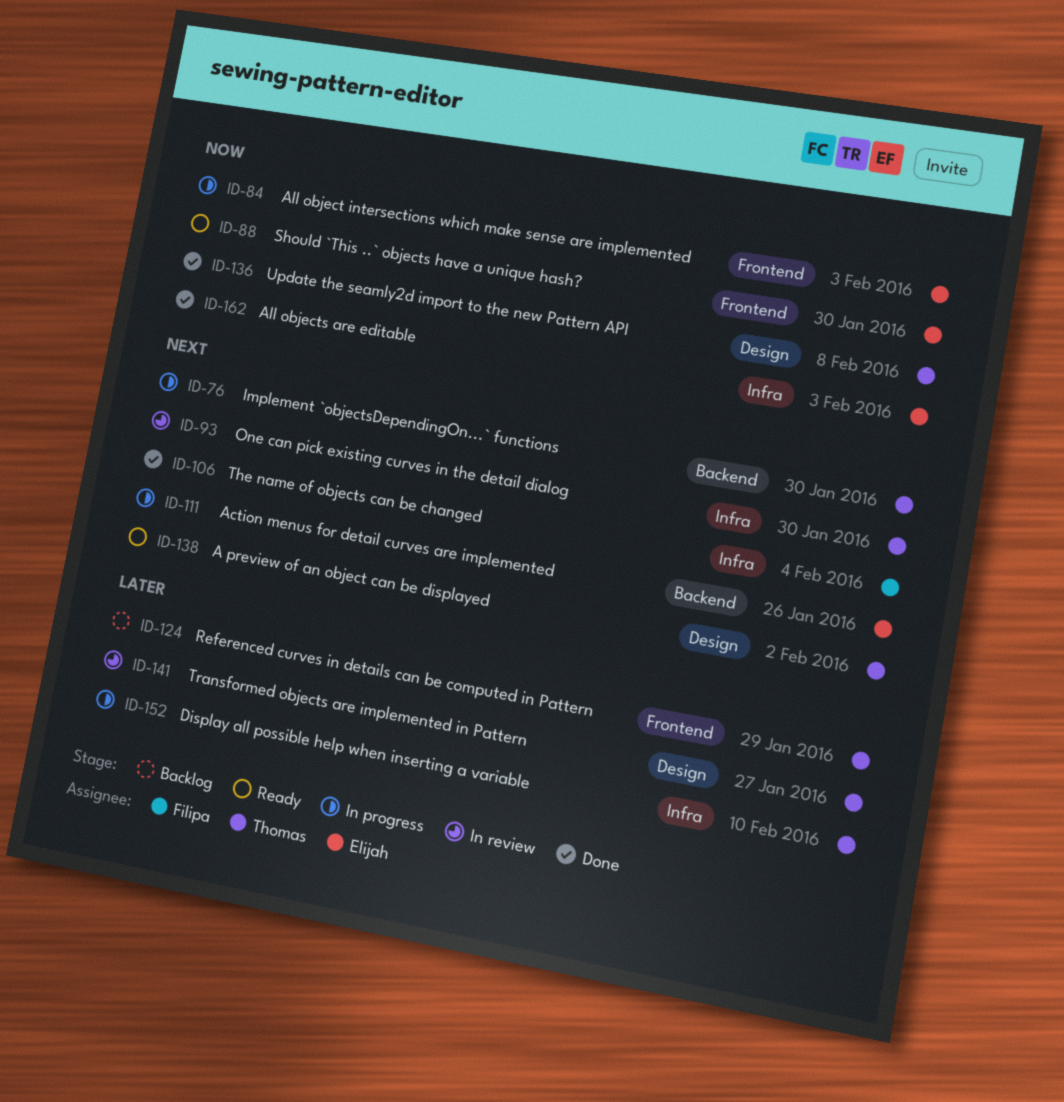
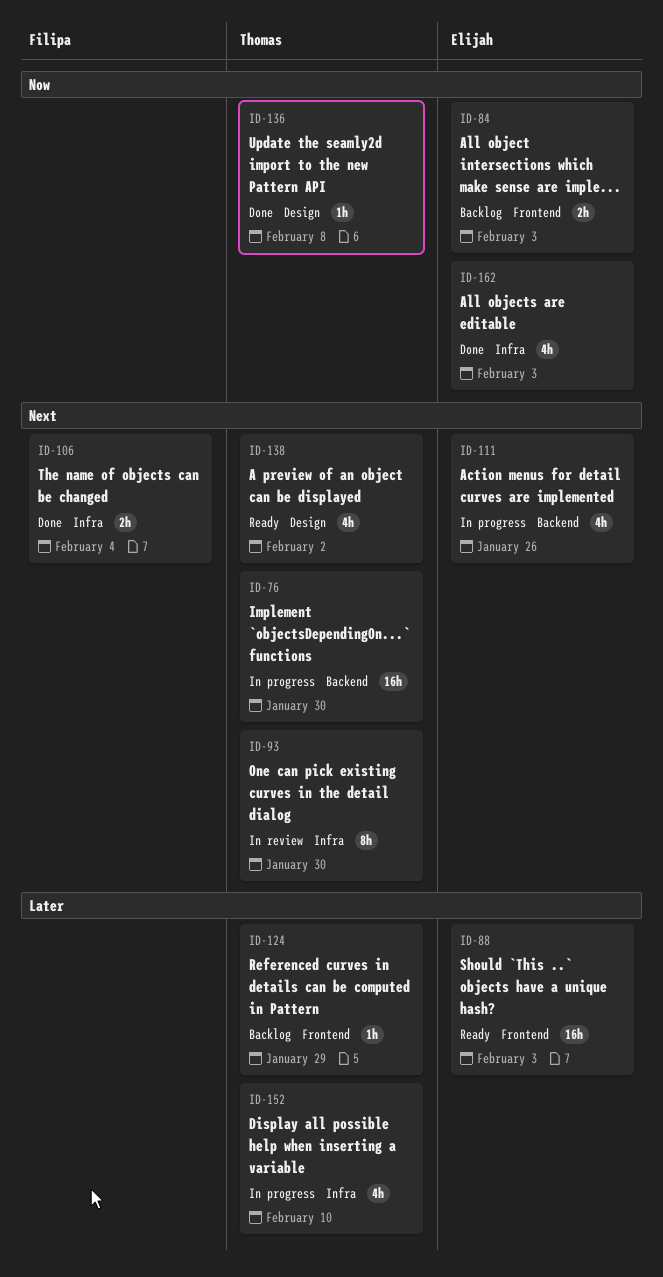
ID-84, status: In progress -> Backlog
ID-88, priority: Now -> Later
ID-88, due: Jan 30 -> Feb 3
ID-141: present -> none

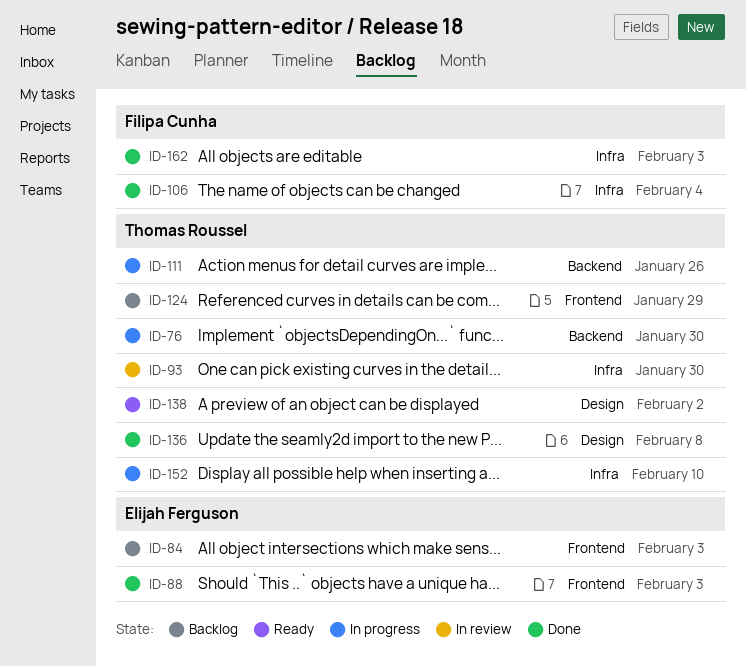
ID-88, status: Ready -> Done
ID-111, owner: Elijah Ferguson -> Thomas Roussel
ID-162, owner: Elijah Ferguson -> Filipa Cunha

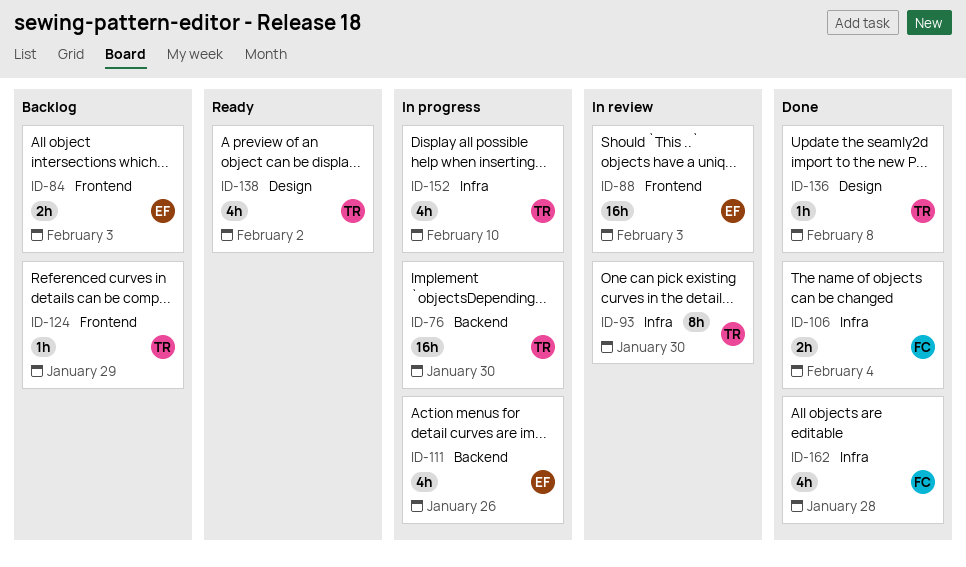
ID-88, status: Done -> In review
ID-111, owner: Thomas Roussel -> Elijah Ferguson
ID-162, due: Feb 3 -> Jan 28

